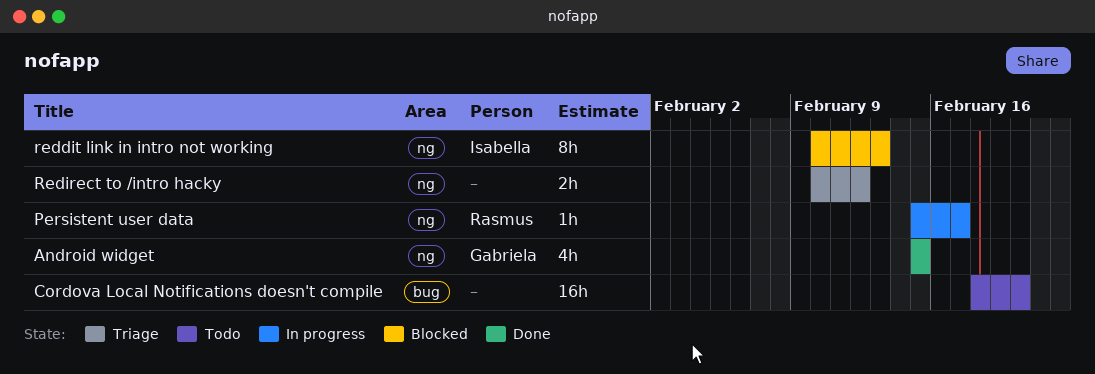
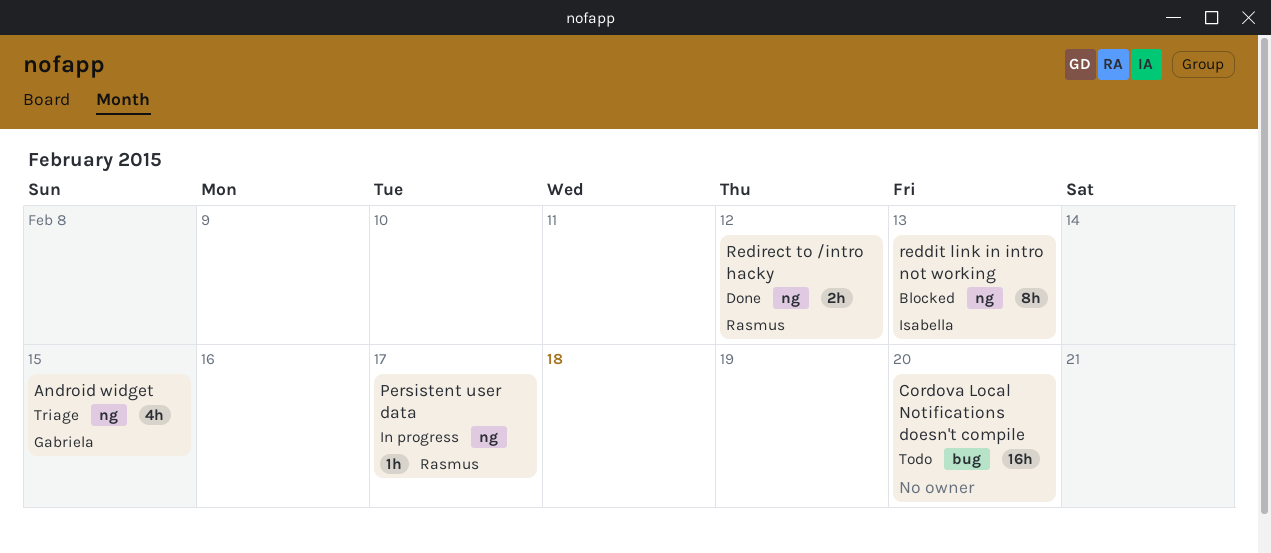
Android widget, status: Done -> Triage
Redirect to /intro hacky, status: Triage -> Done
Redirect to /intro hacky, owner: none -> Rasmus

